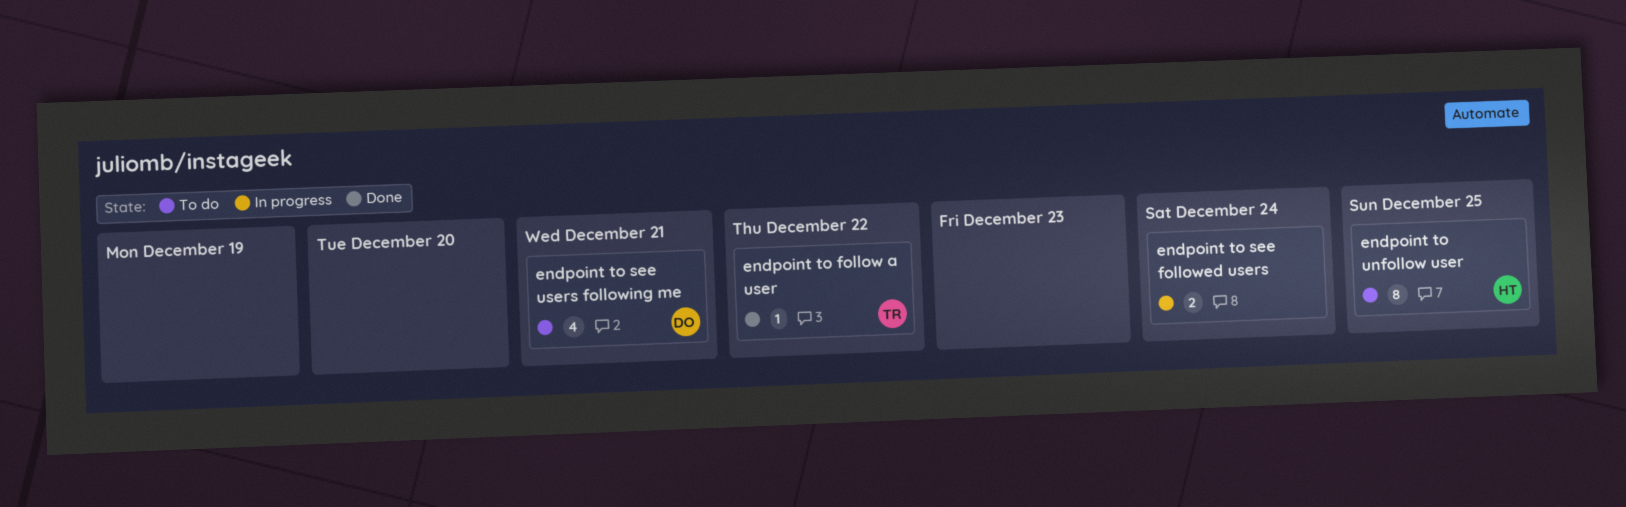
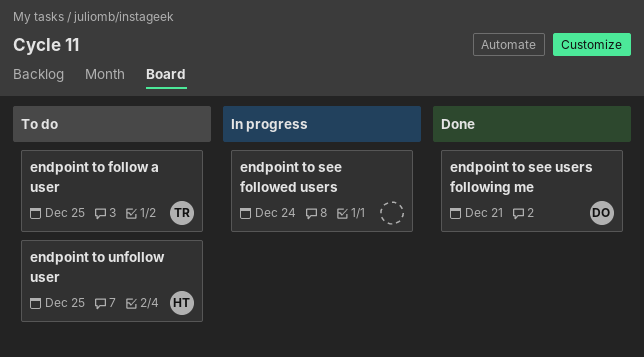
endpoint to follow a user, status: Done -> To do
endpoint to follow a user, due: Dec 22 -> Dec 25
endpoint to see users following me, status: To do -> Done

